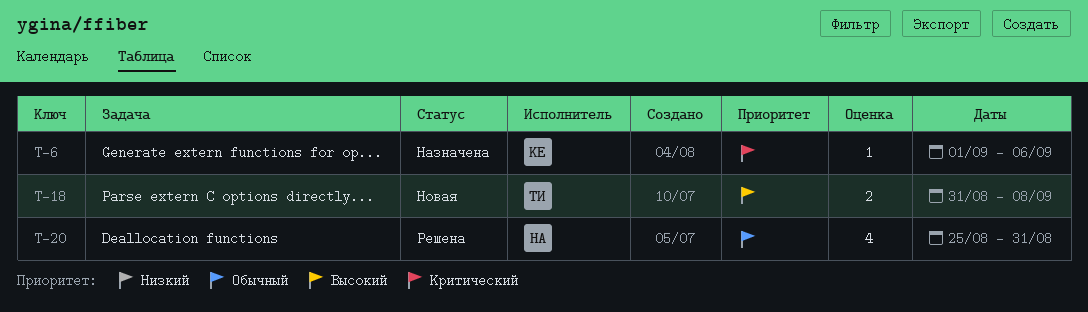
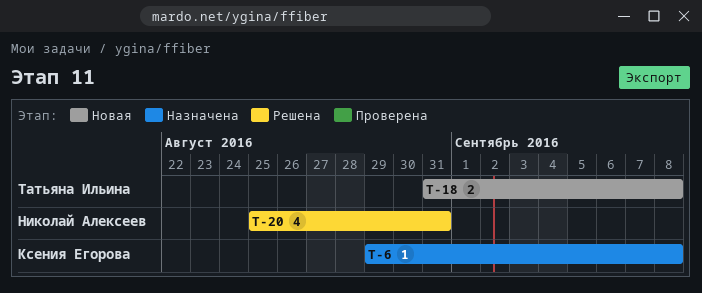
T-6, start: Sep 1 -> Aug 29
T-6, due: Sep 6 -> Sep 8

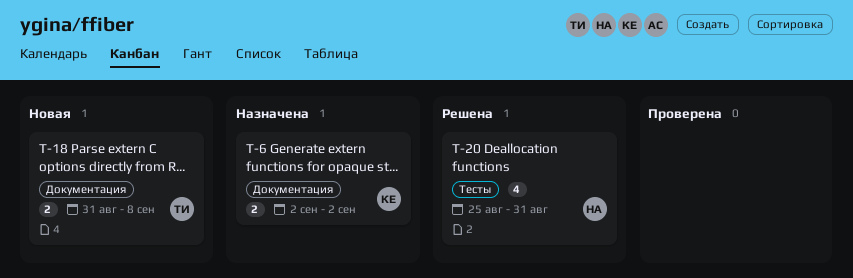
T-6, estimate: 1 -> 2
T-6, start: Aug 29 -> Sep 2
T-6, due: Sep 8 -> Sep 2

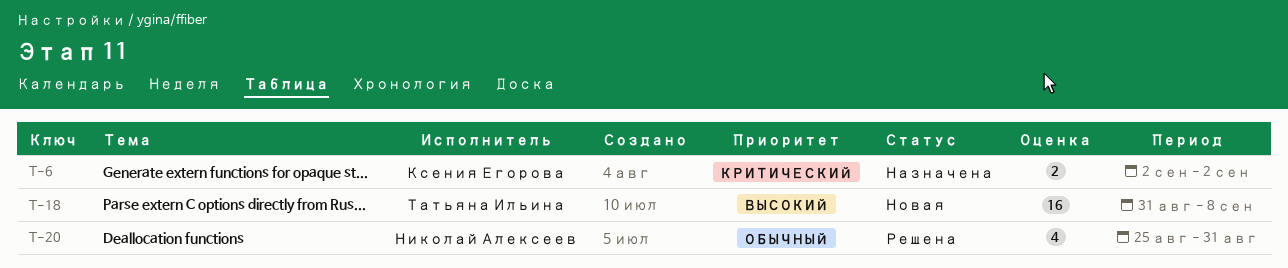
T-18, estimate: 2 -> 16

